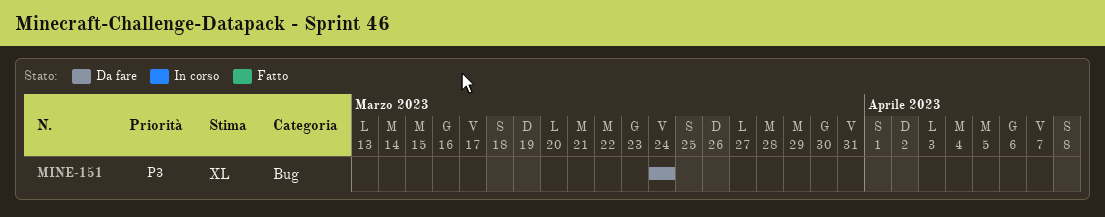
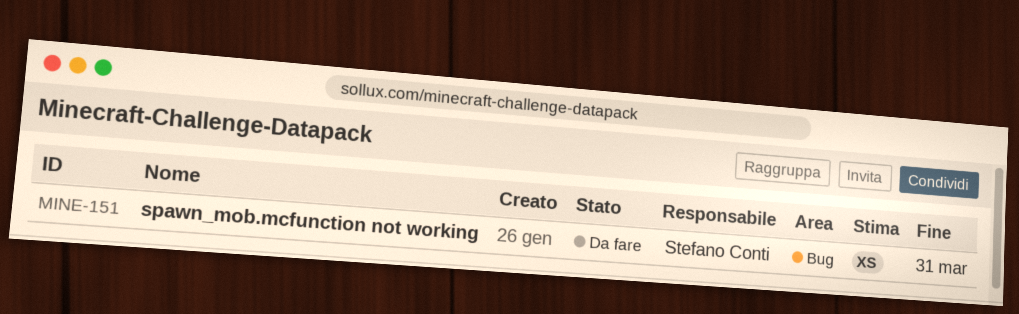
MINE-151, estimate: XL -> XS
MINE-151, due: Mar 24 -> Mar 31

